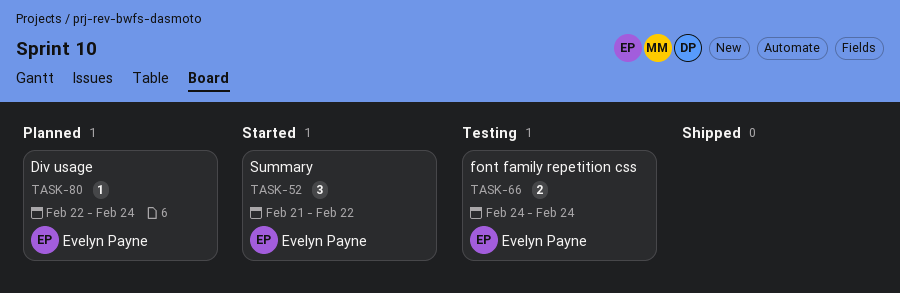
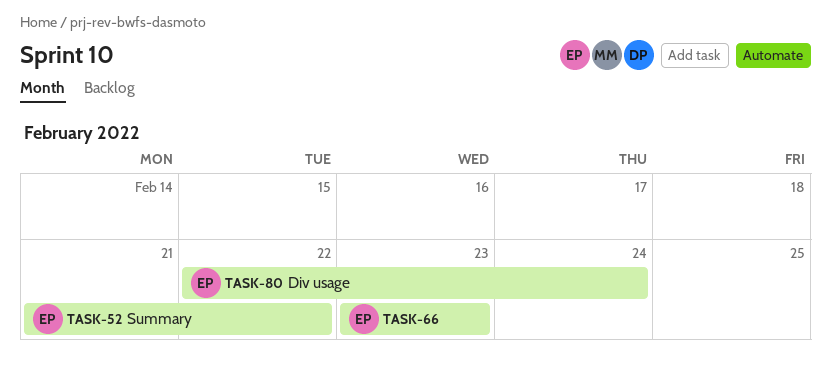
TASK-66, start: Feb 24 -> Feb 23
TASK-66, due: Feb 24 -> Feb 23

